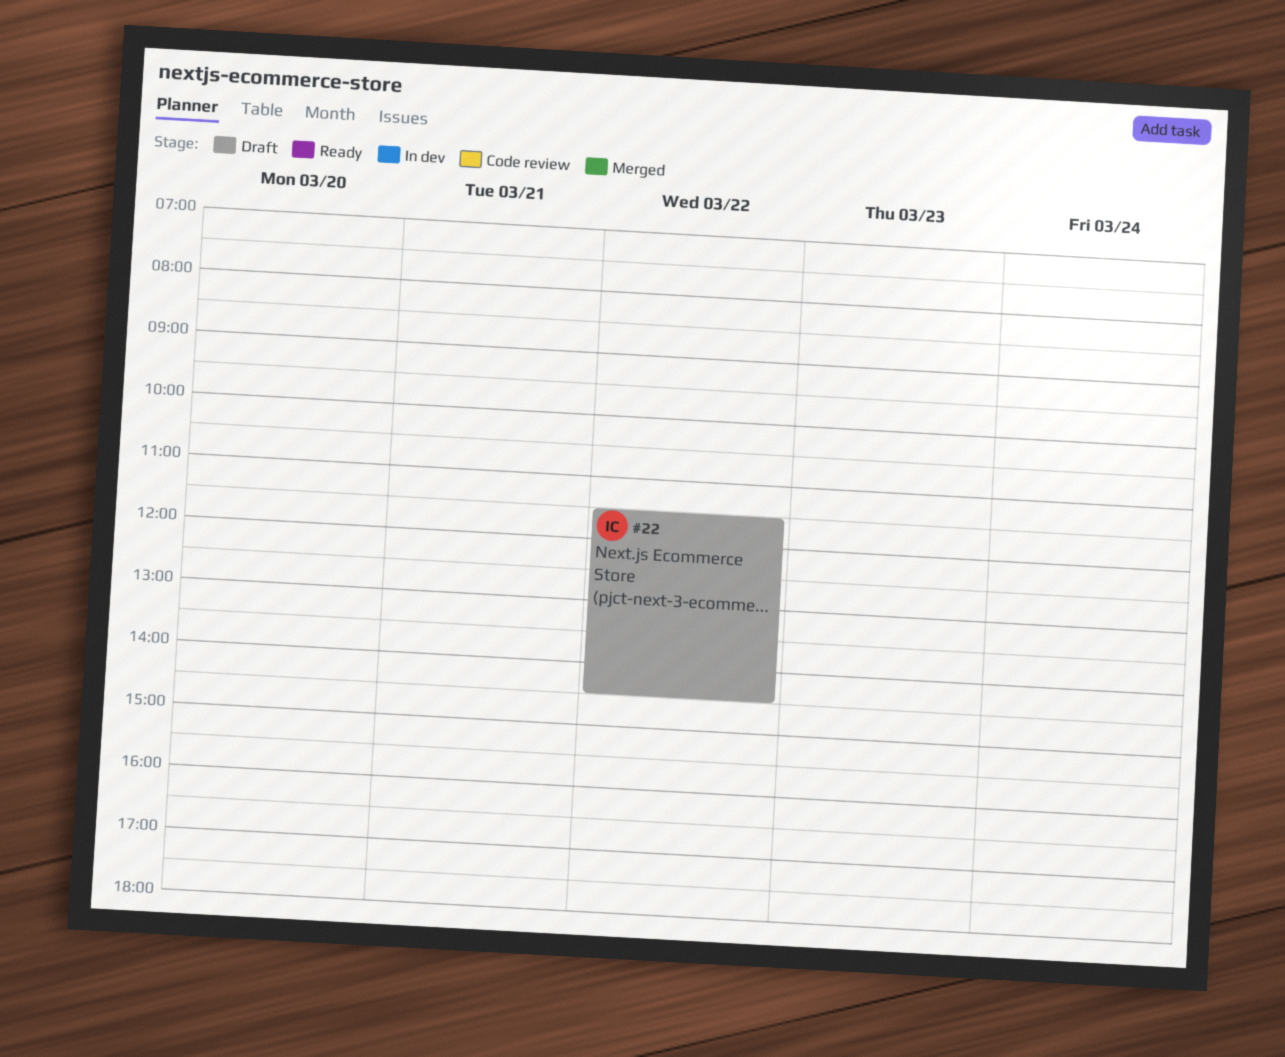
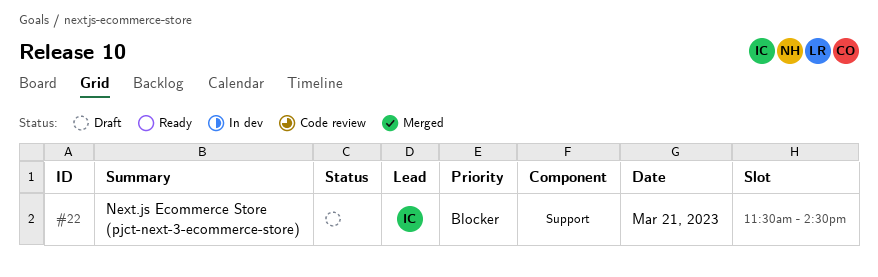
#22, day: Mar 22 -> Mar 21

